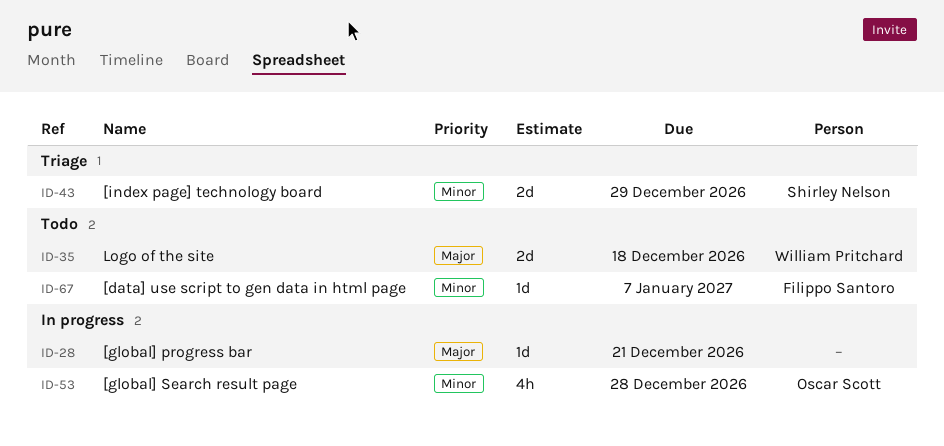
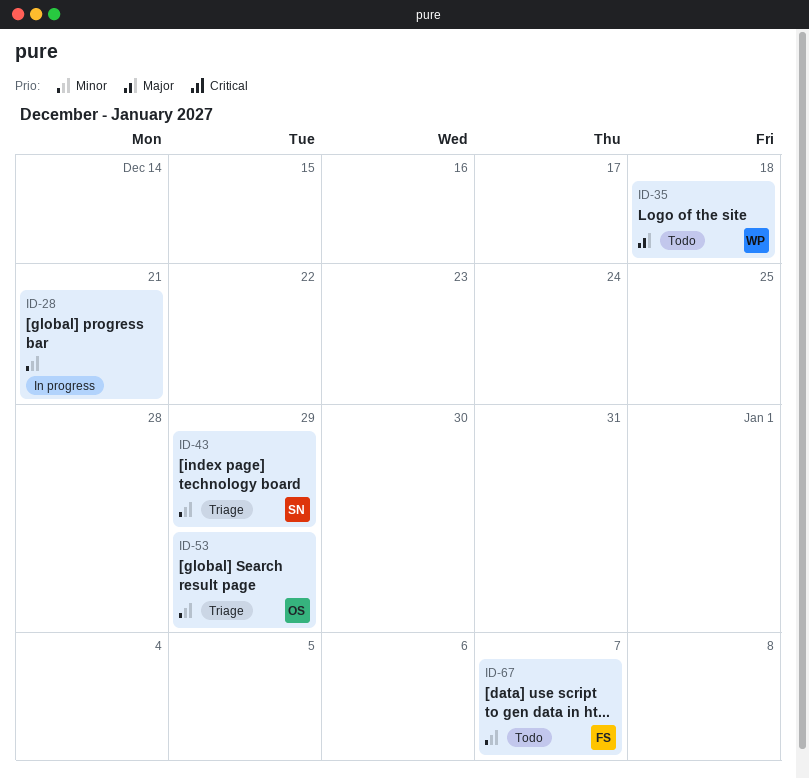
ID-28, priority: Major -> Minor
ID-53, status: In progress -> Triage
ID-53, due: Dec 28 -> Dec 29

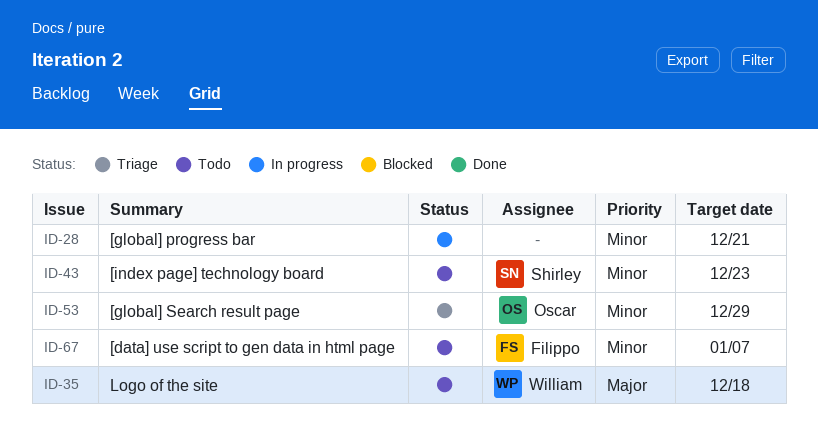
ID-43, status: Triage -> Todo
ID-43, due: Dec 29 -> Dec 23

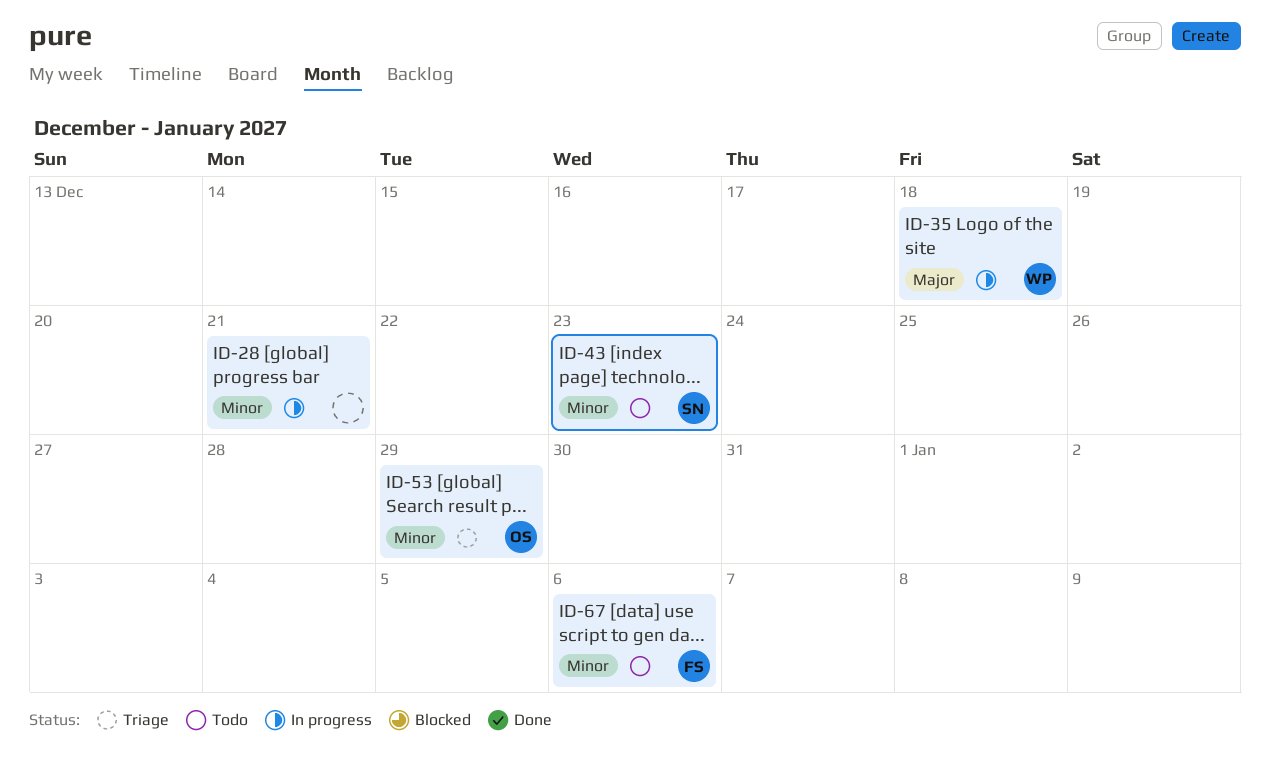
ID-35, status: Todo -> In progress
ID-67, due: Jan 7 -> Jan 6

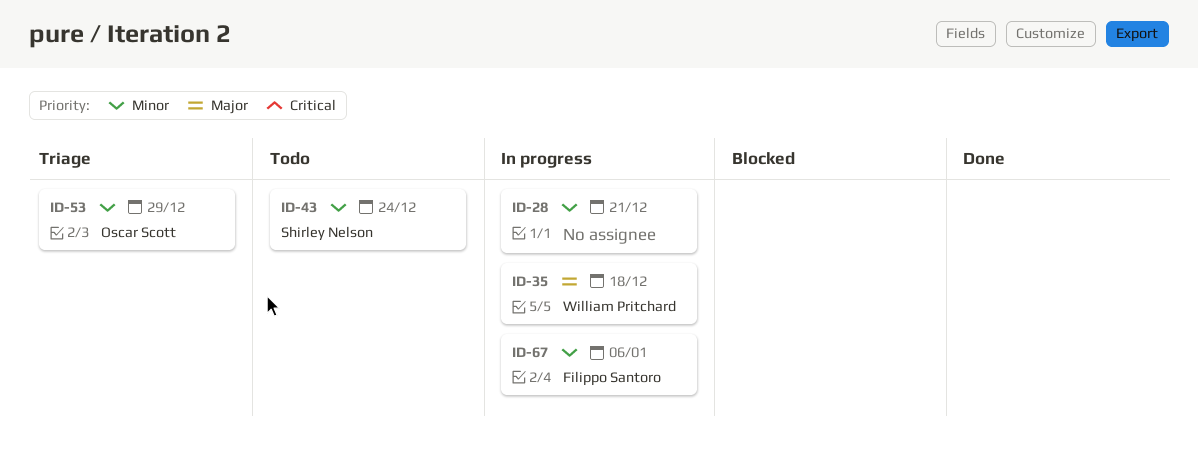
ID-43, due: Dec 23 -> Dec 24
ID-67, status: Todo -> In progress

